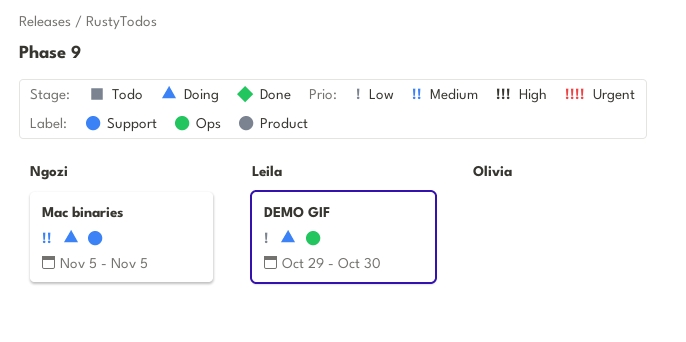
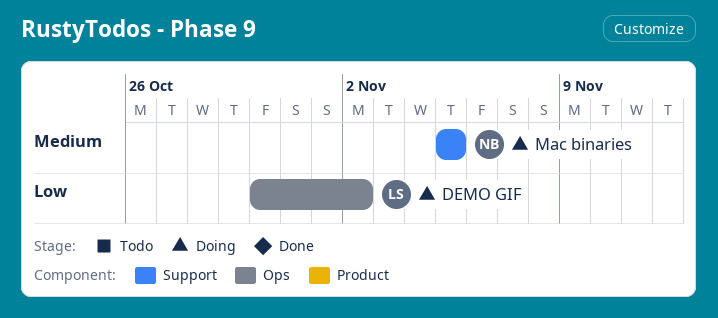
DEMO GIF, start: Oct 29 -> Oct 30
DEMO GIF, due: Oct 30 -> Nov 2

